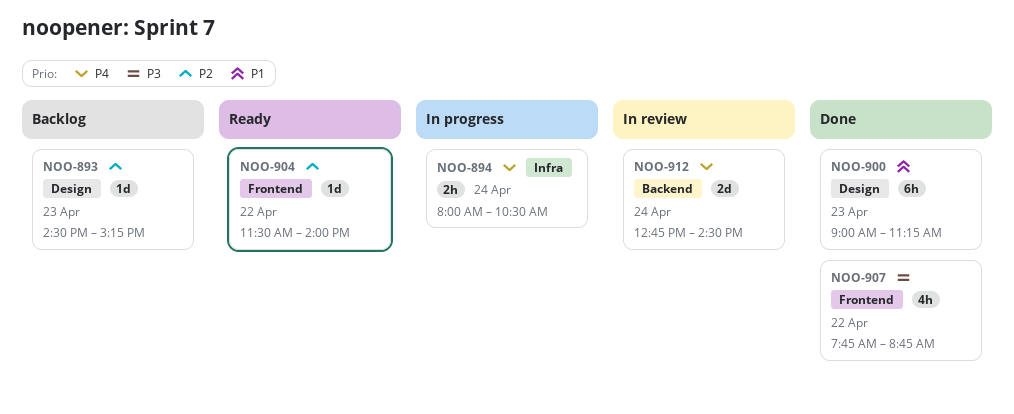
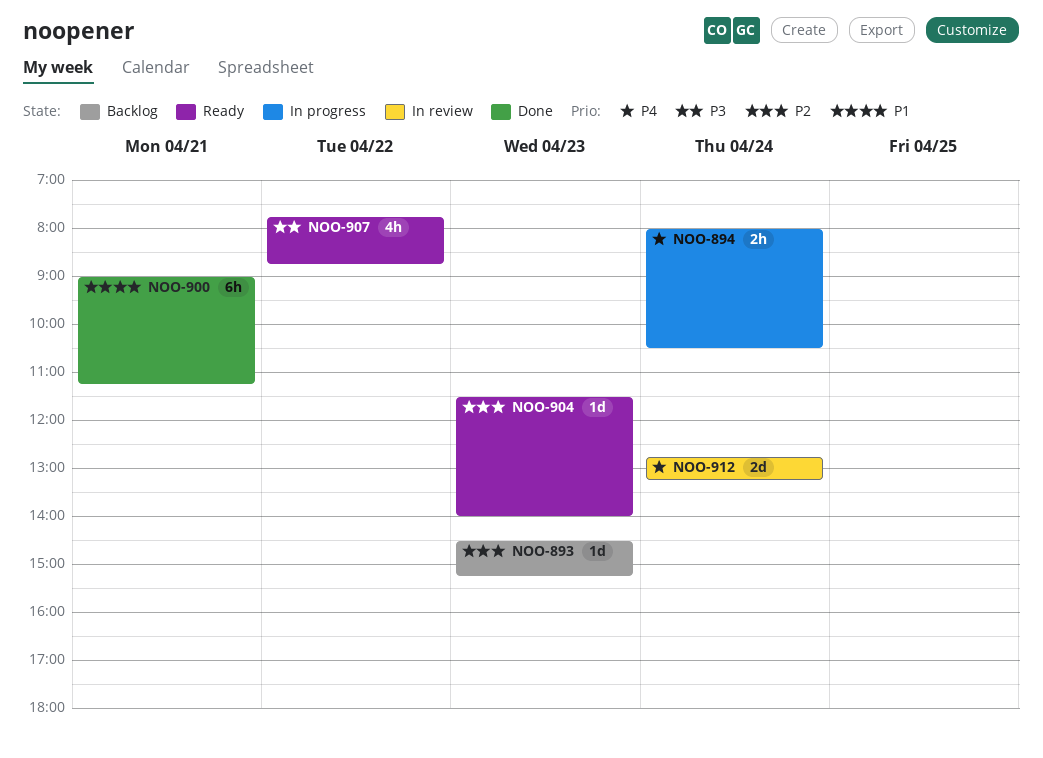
NOO-900, day: Apr 23 -> Apr 21
NOO-904, day: Apr 22 -> Apr 23
NOO-907, status: Done -> Ready
NOO-912, ends: 14:30 -> 13:15

